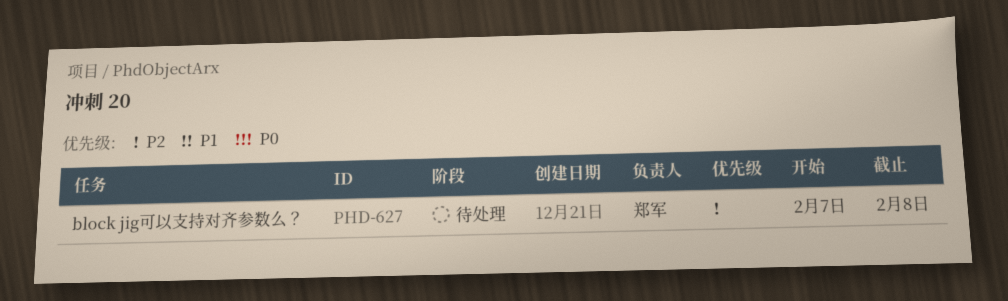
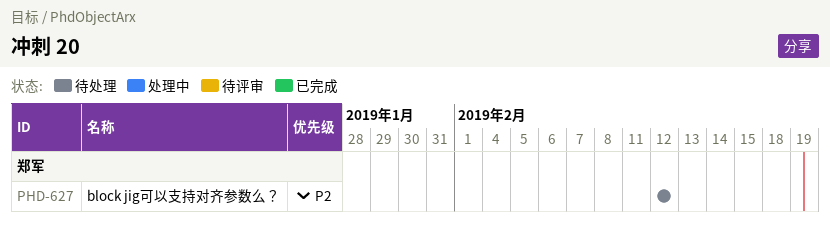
PHD-627, start: Feb 7 -> Feb 12
PHD-627, due: Feb 8 -> Feb 12

